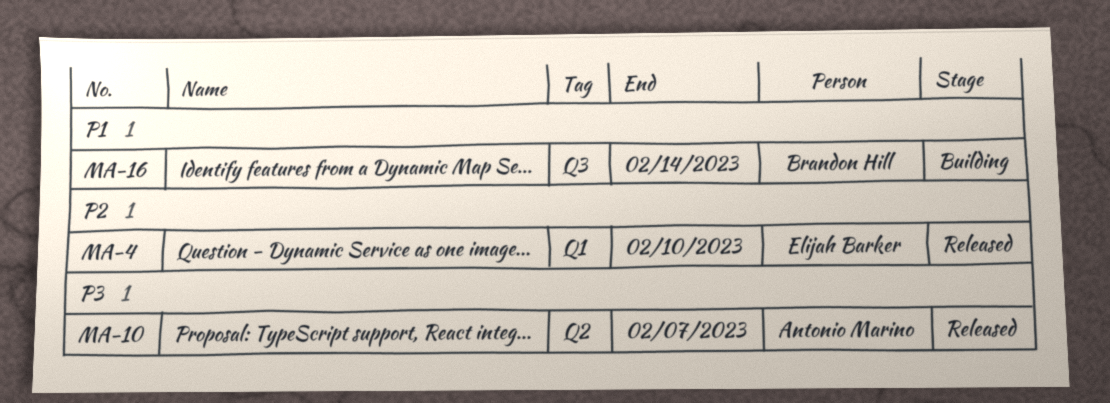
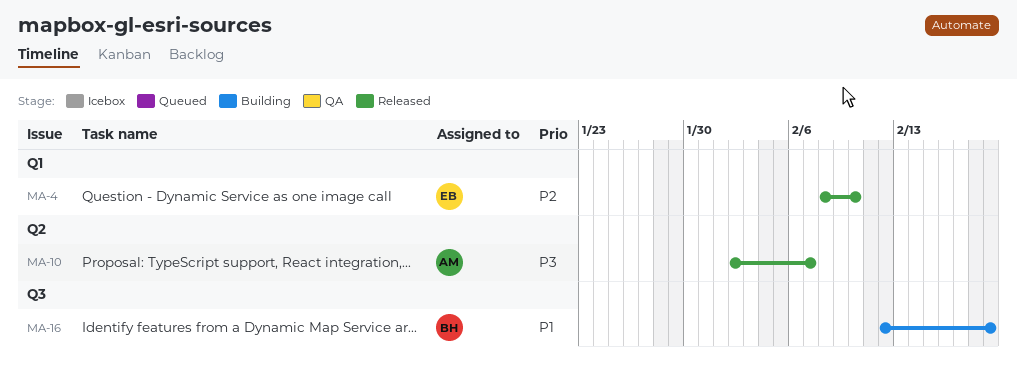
MA-16, due: Feb 14 -> Feb 19

